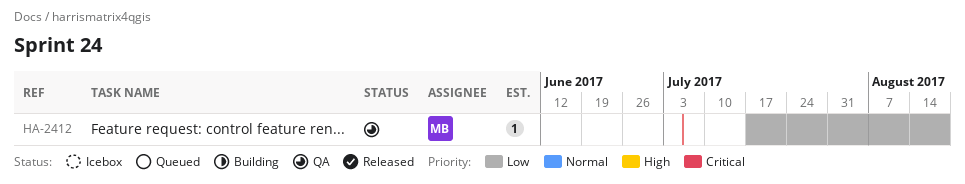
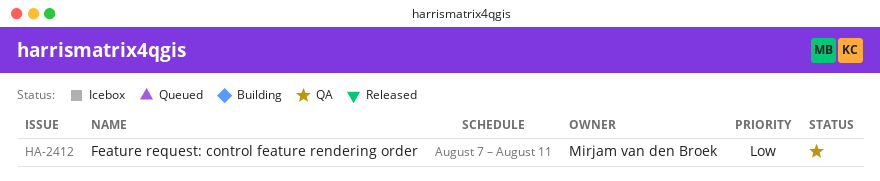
HA-2412, start: Jul 17 -> Aug 7
HA-2412, due: Aug 18 -> Aug 11

